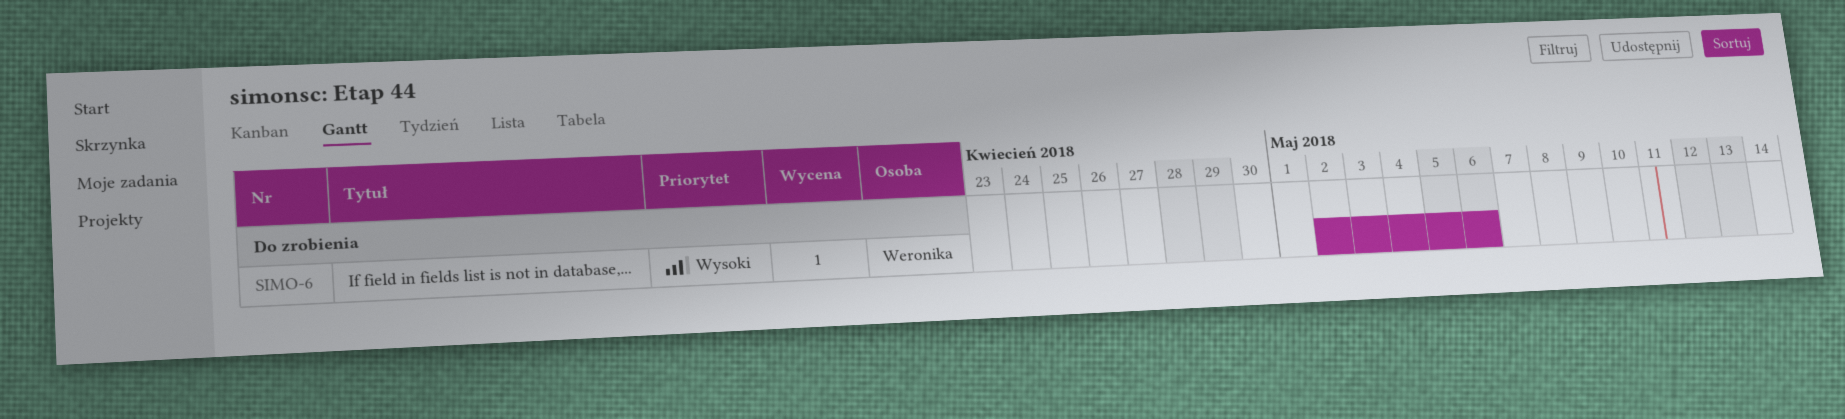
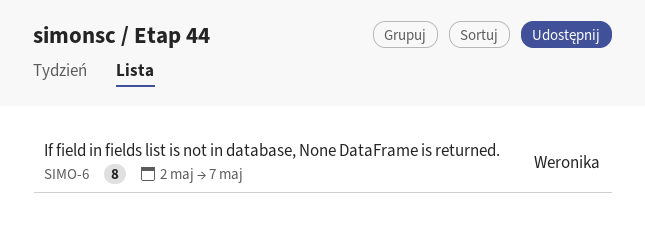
SIMO-6, estimate: 1 -> 8
SIMO-6, due: May 6 -> May 7

